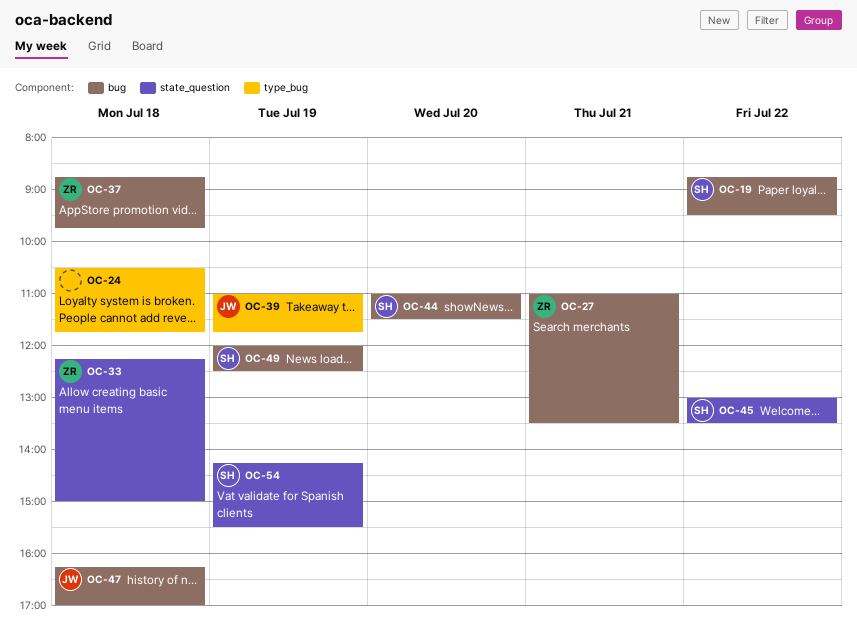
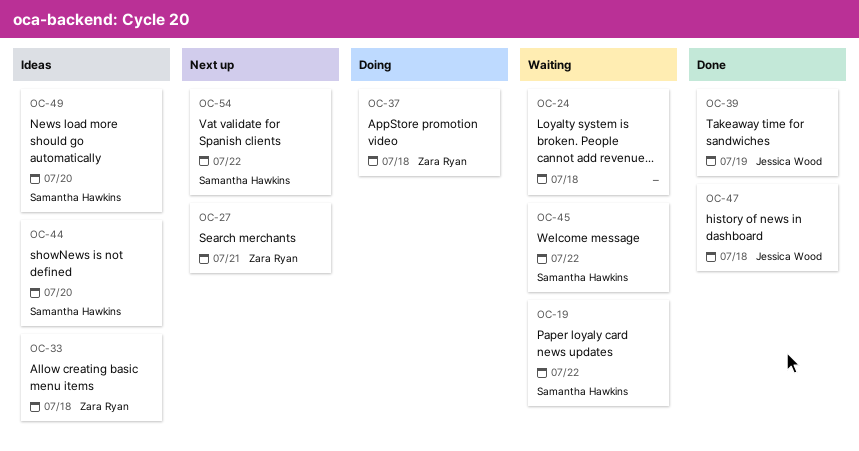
OC-49, day: Jul 19 -> Jul 20
OC-54, day: Jul 19 -> Jul 22

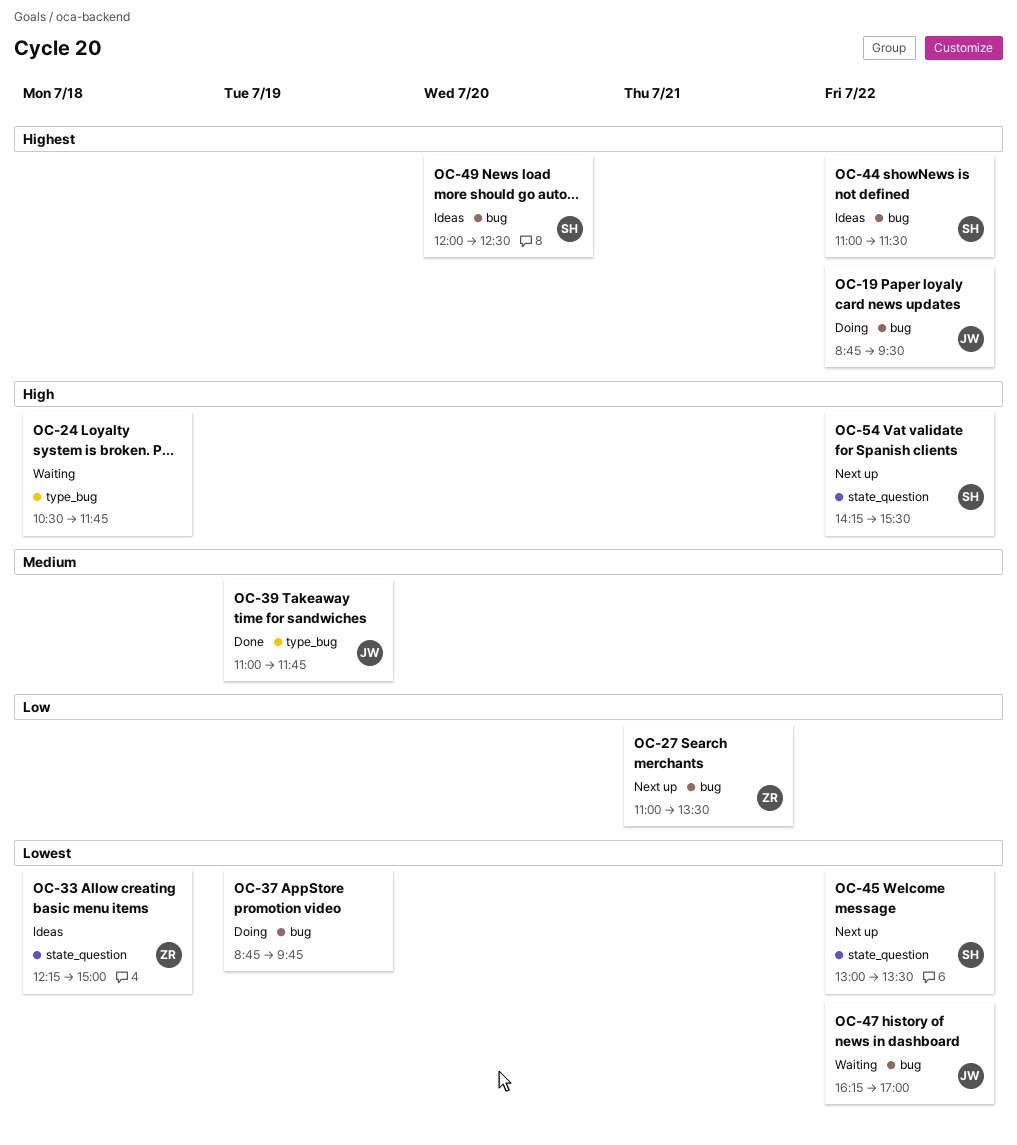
OC-19, status: Waiting -> Doing
OC-19, owner: Samantha Hawkins -> Jessica Wood
OC-37, owner: Zara Ryan -> none
OC-37, day: Jul 18 -> Jul 19
OC-44, day: Jul 20 -> Jul 22
OC-45, status: Waiting -> Next up
OC-47, status: Done -> Waiting
OC-47, day: Jul 18 -> Jul 22

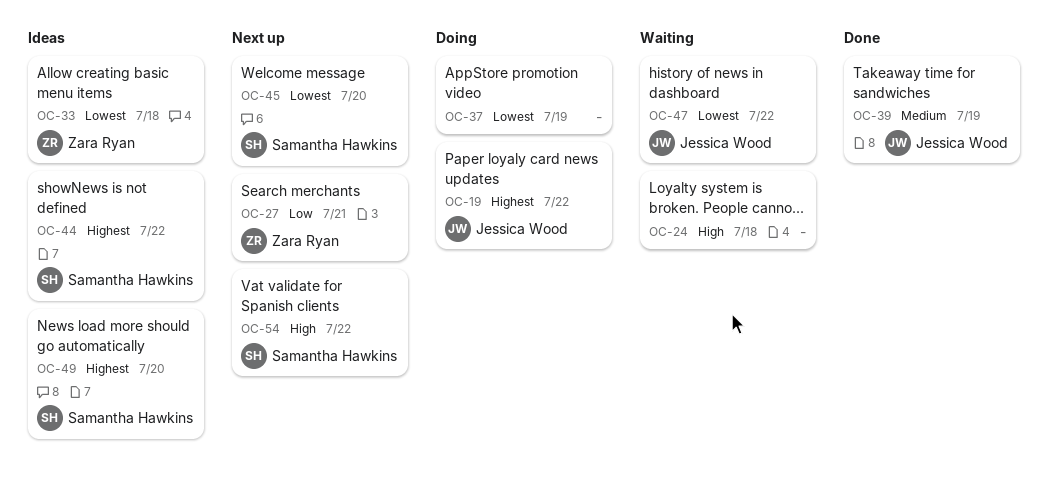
OC-45, day: Jul 22 -> Jul 20

